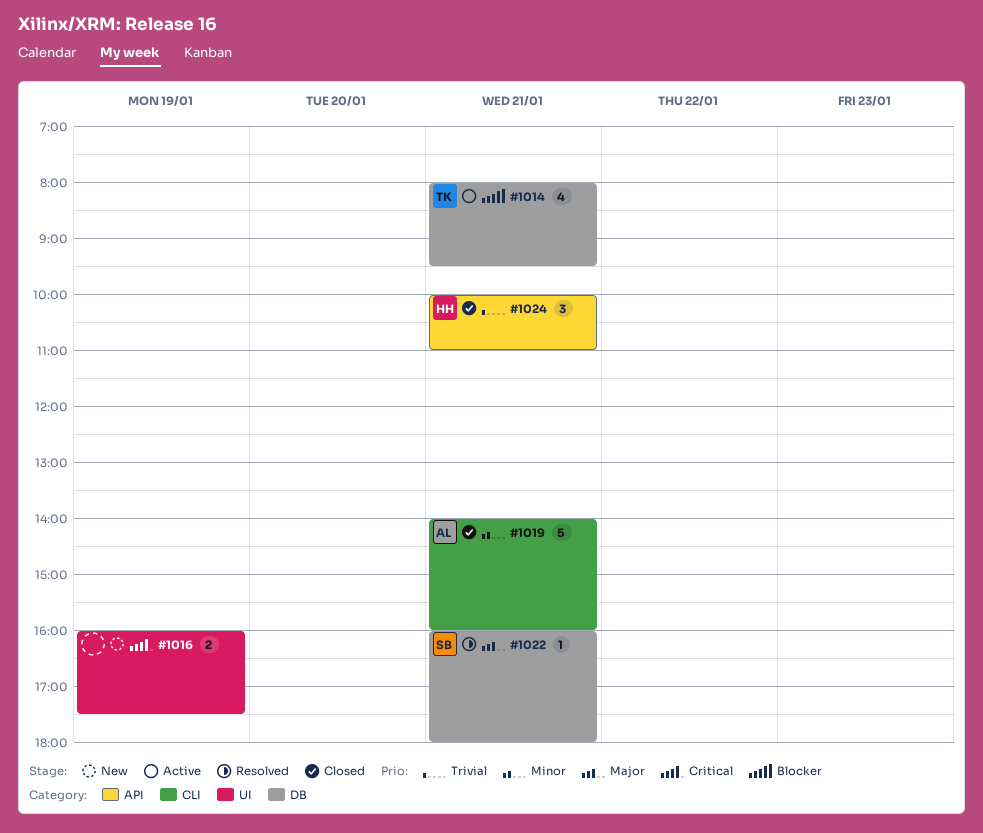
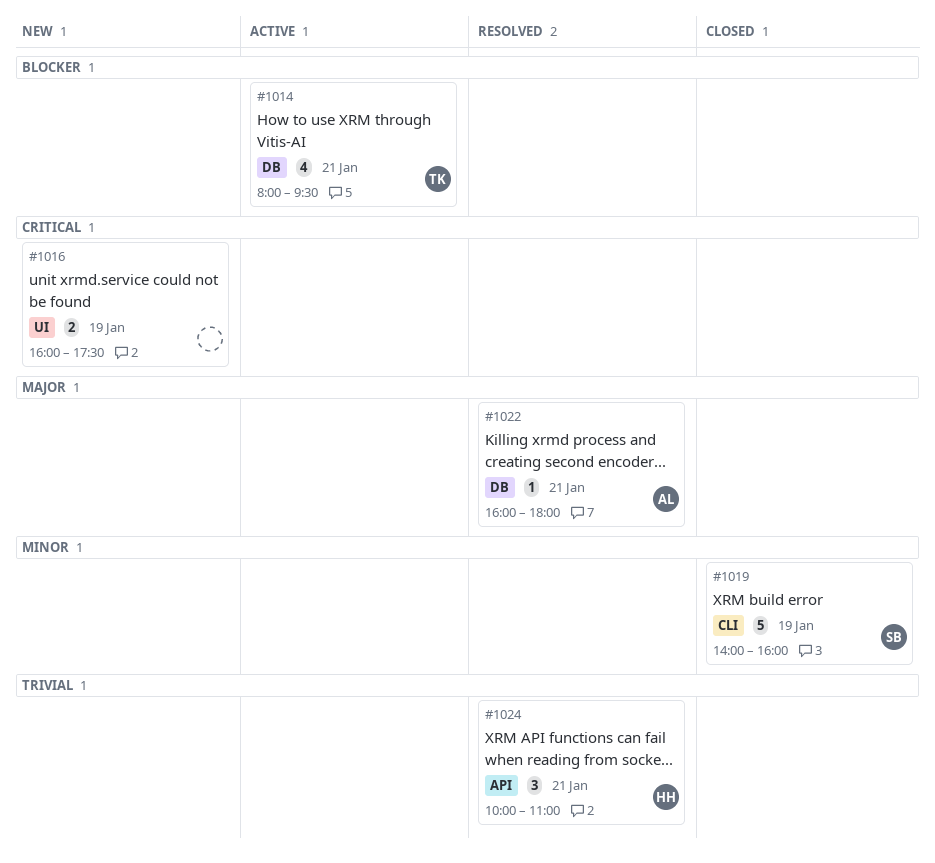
#1019, owner: AL -> SB
#1019, day: Jan 21 -> Jan 19
#1022, owner: SB -> AL
#1024, status: Closed -> Resolved

